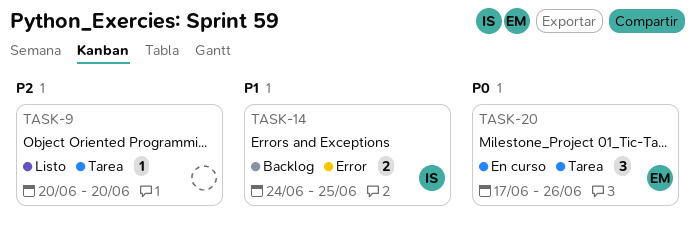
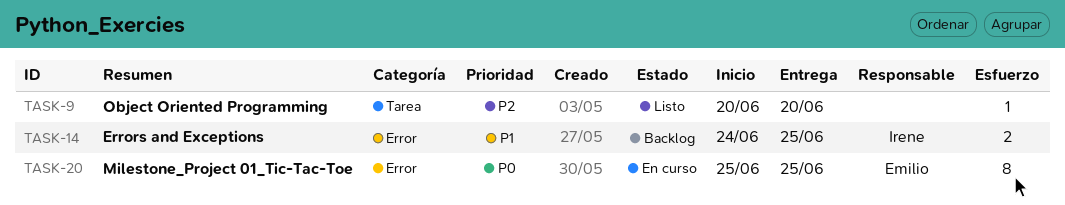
TASK-20, label: Tarea -> Error
TASK-20, estimate: 3 -> 8
TASK-20, start: Jun 17 -> Jun 25
TASK-20, due: Jun 26 -> Jun 25

